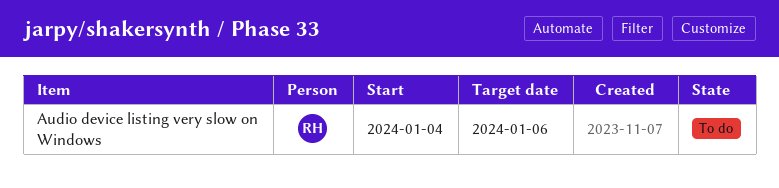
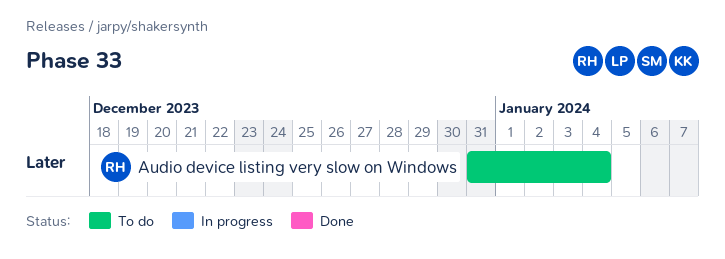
Audio device listing very slow on Windows, start: Jan 4 -> Dec 31
Audio device listing very slow on Windows, due: Jan 6 -> Jan 4

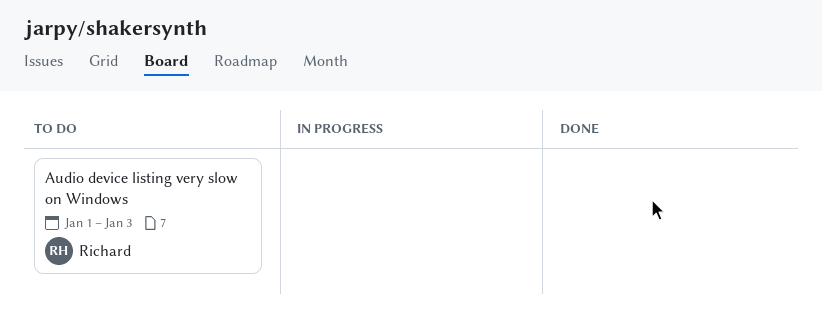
Audio device listing very slow on Windows, start: Dec 31 -> Jan 1
Audio device listing very slow on Windows, due: Jan 4 -> Jan 3

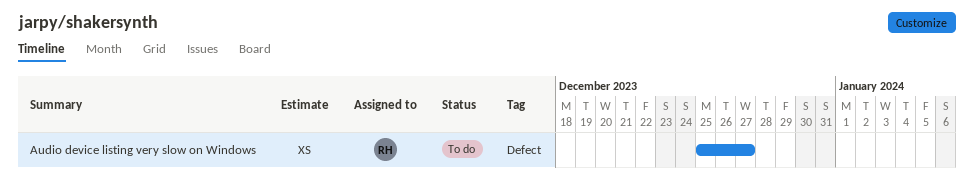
Audio device listing very slow on Windows, start: Jan 1 -> Dec 25
Audio device listing very slow on Windows, due: Jan 3 -> Dec 27

